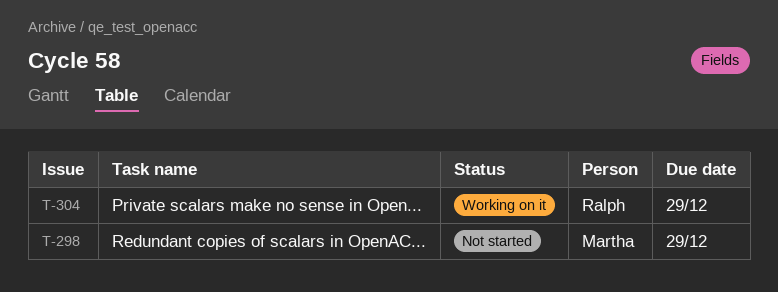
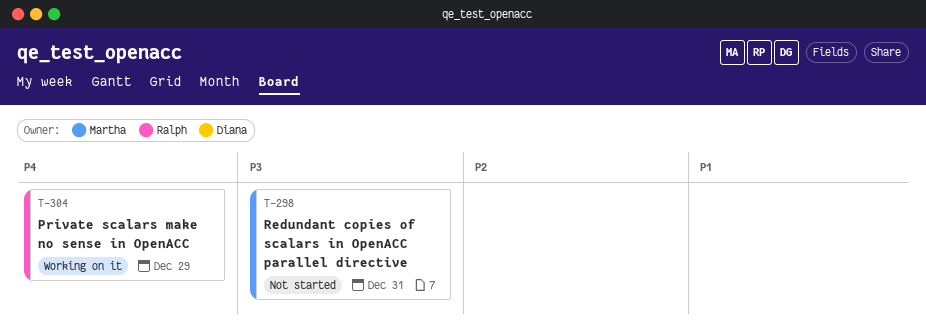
T-298, due: Dec 29 -> Dec 31

